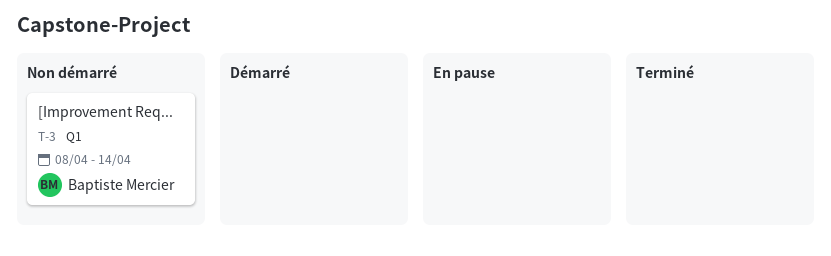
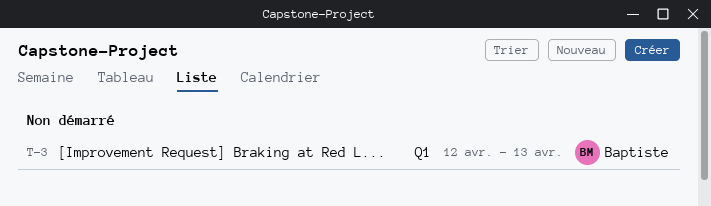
T-3, start: Apr 8 -> Apr 12
T-3, due: Apr 14 -> Apr 13

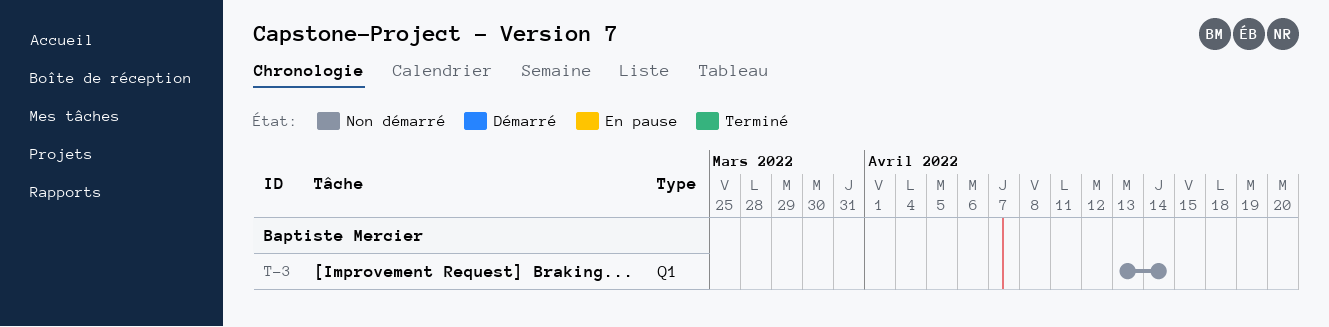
T-3, start: Apr 12 -> Apr 13
T-3, due: Apr 13 -> Apr 14

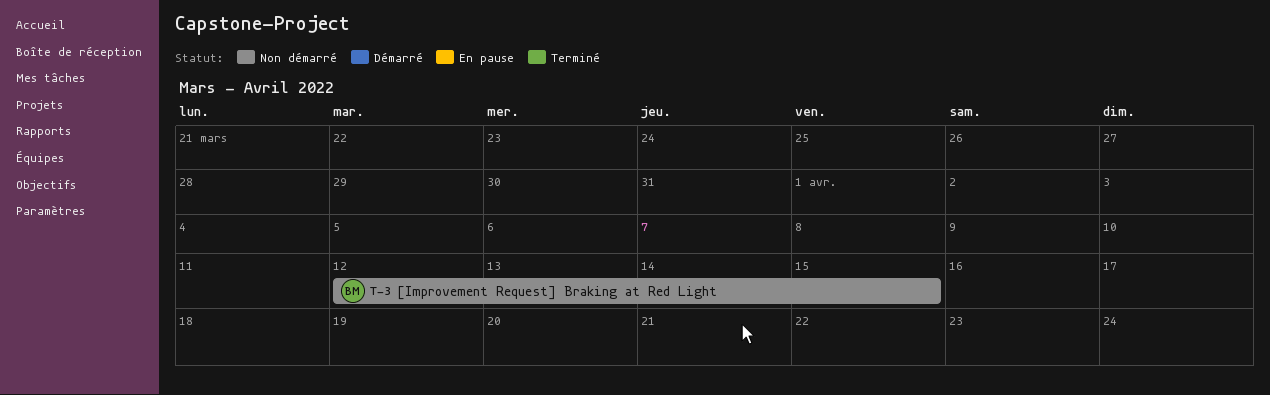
T-3, start: Apr 13 -> Apr 12
T-3, due: Apr 14 -> Apr 15

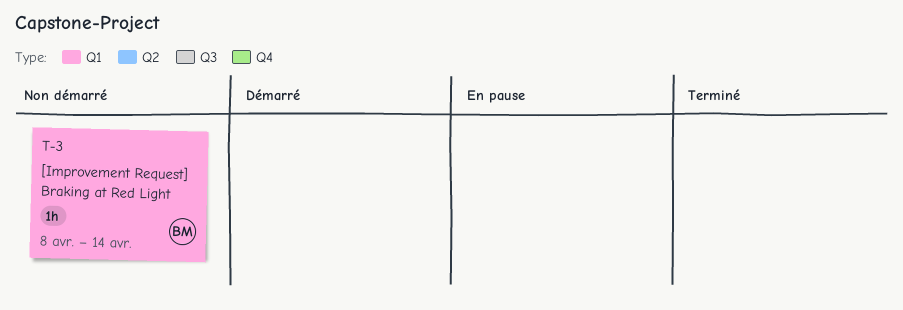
T-3, start: Apr 12 -> Apr 8
T-3, due: Apr 15 -> Apr 14

